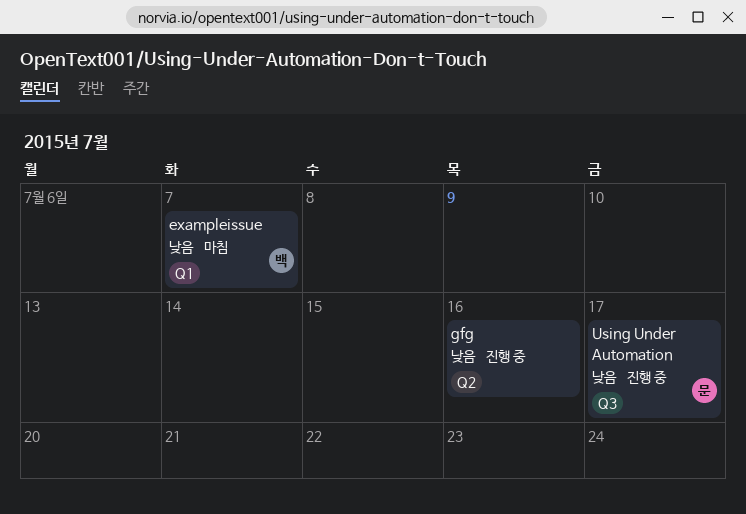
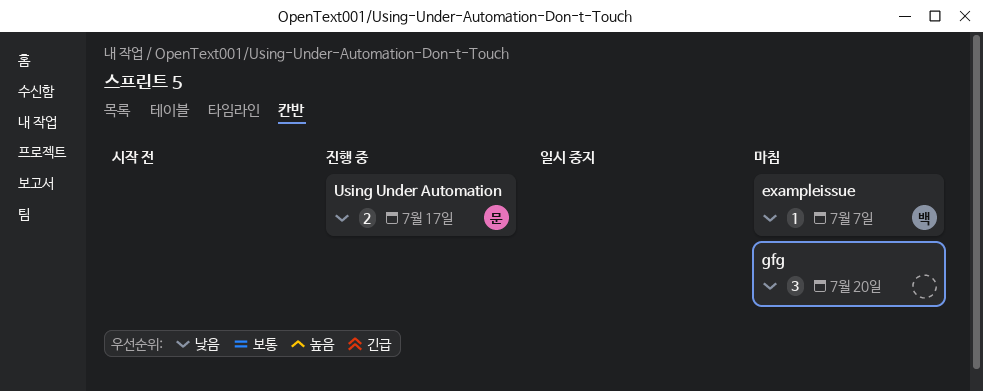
gfg, status: 진행 중 -> 마침
gfg, due: Jul 16 -> Jul 20

